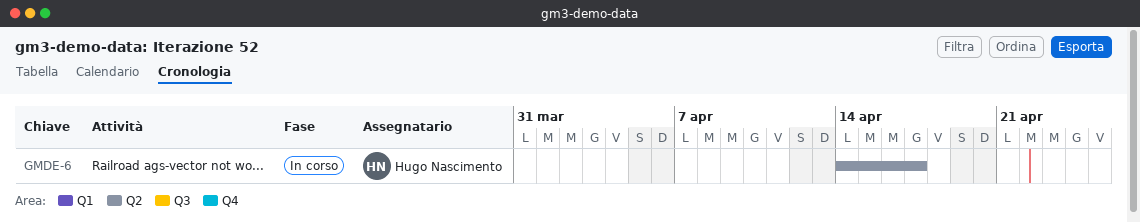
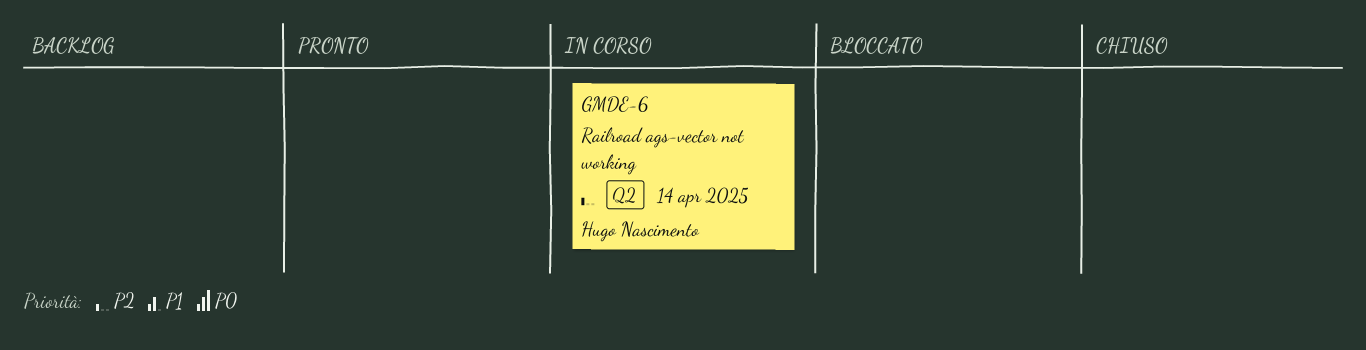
GMDE-6, due: Apr 17 -> Apr 14

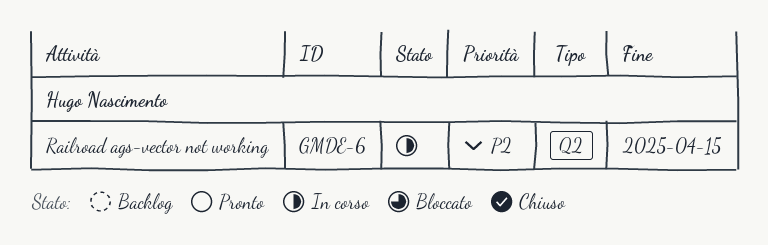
GMDE-6, due: Apr 14 -> Apr 15

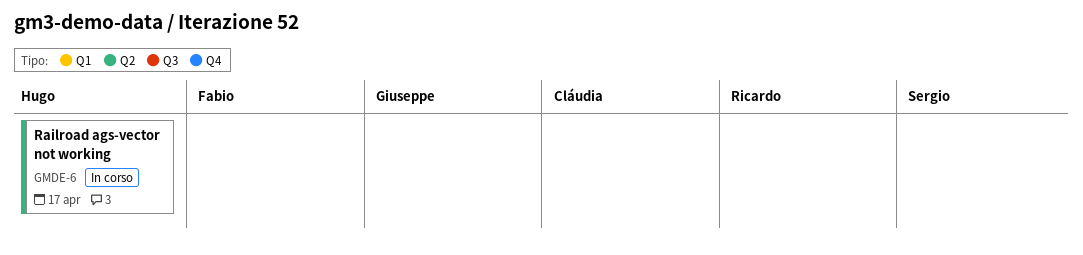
GMDE-6, due: Apr 15 -> Apr 17

